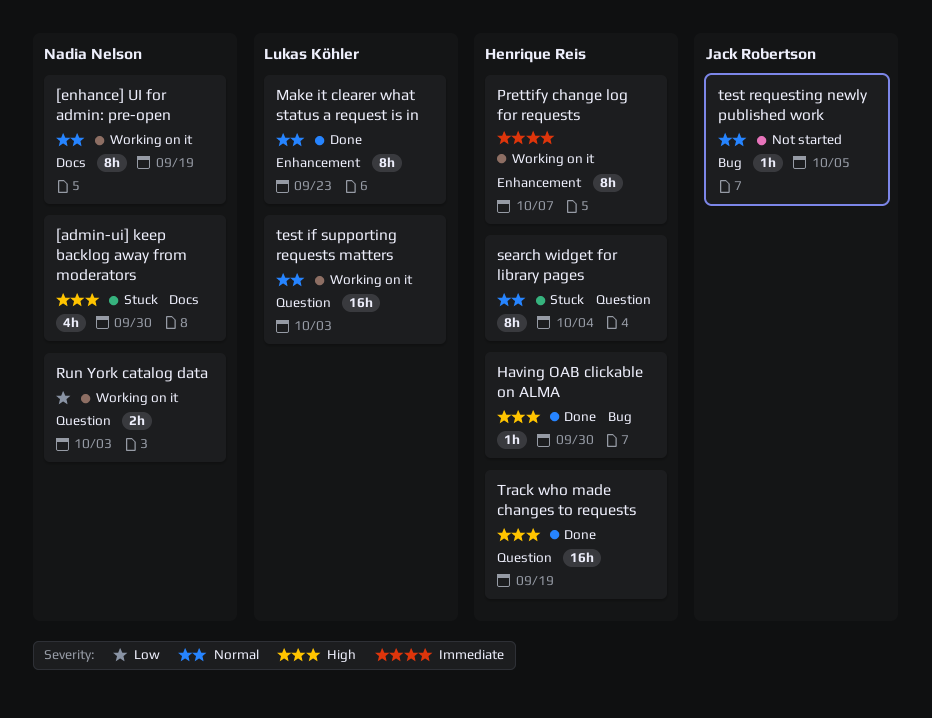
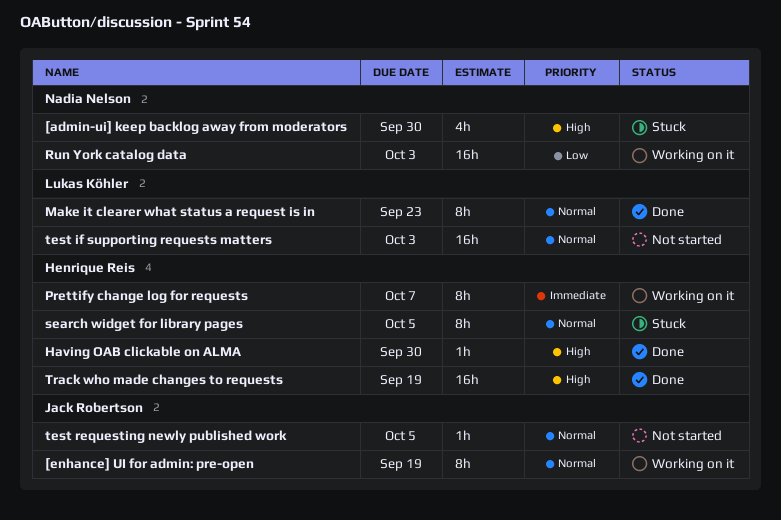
[enhance] UI for admin: pre-open, owner: Nadia Nelson -> Jack Robertson
Run York catalog data, estimate: 2h -> 16h
search widget for library pages, due: Oct 4 -> Oct 5
test if supporting requests matters, status: Working on it -> Not started

